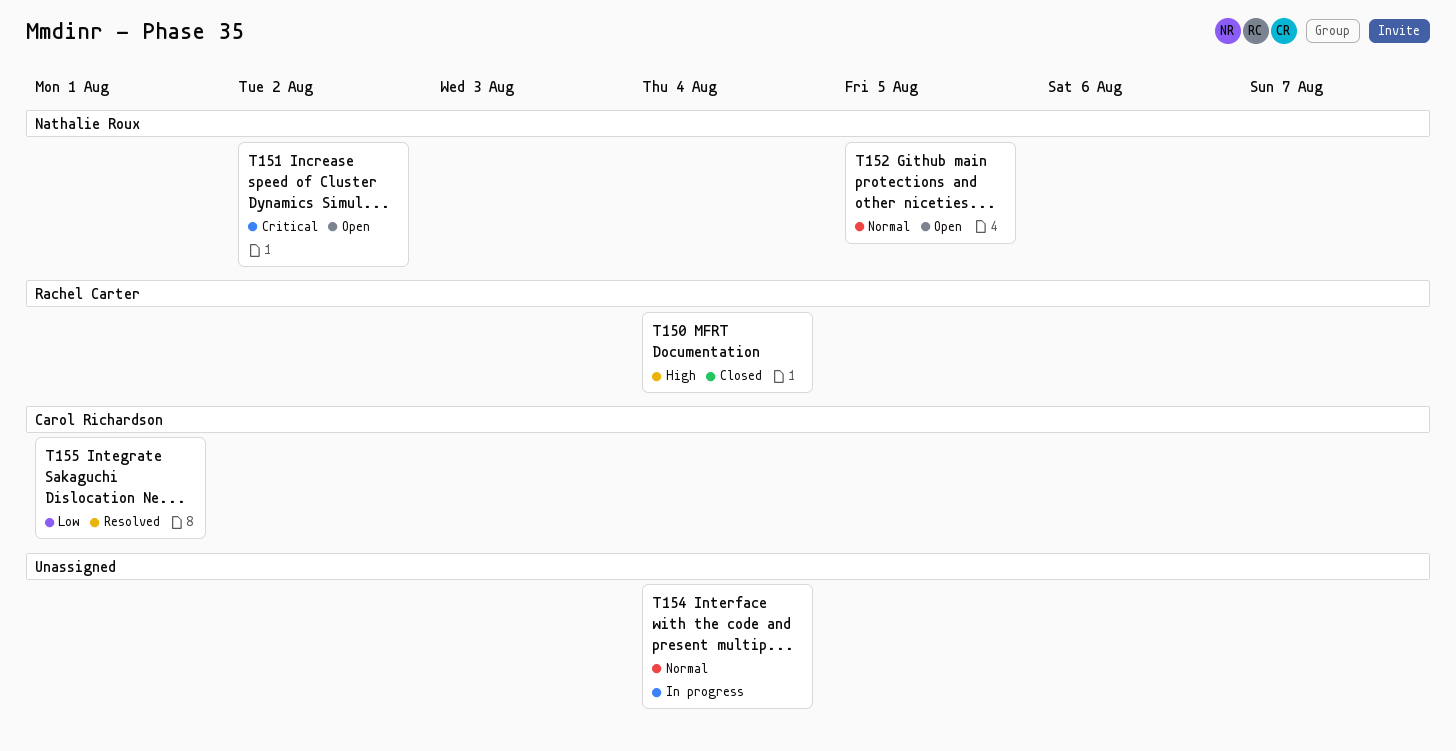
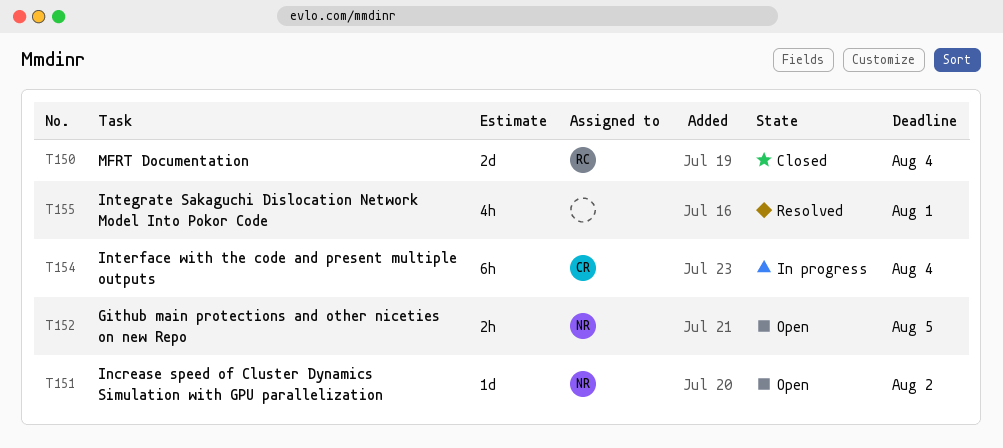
T154, owner: none -> Carol Richardson
T155, owner: Carol Richardson -> none

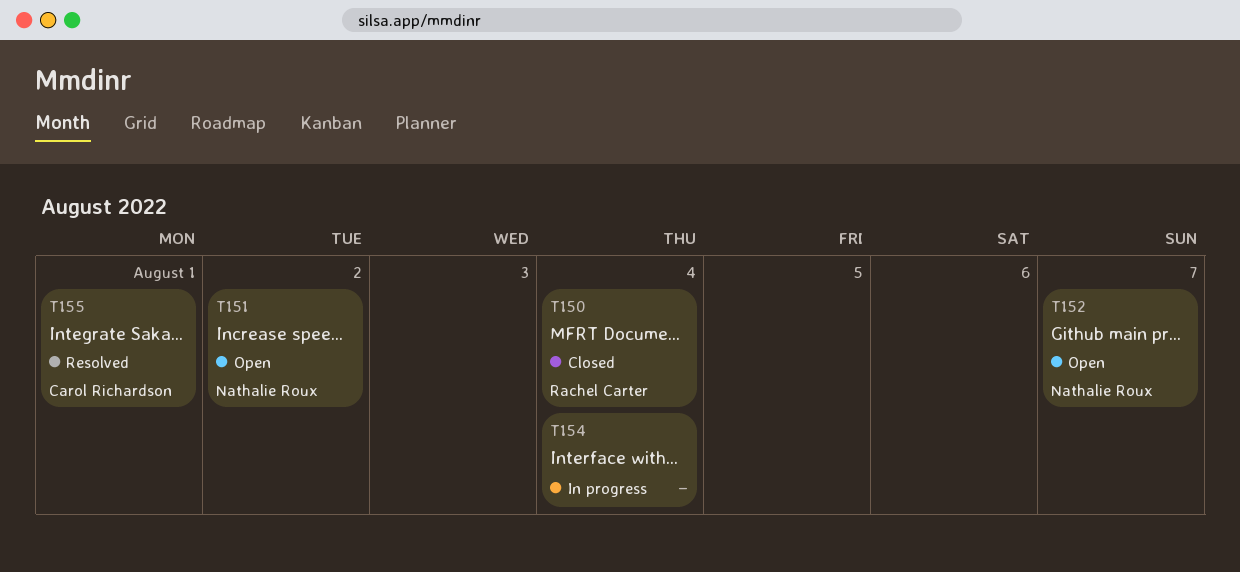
T152, due: Aug 5 -> Aug 7
T154, owner: Carol Richardson -> none
T155, owner: none -> Carol Richardson

